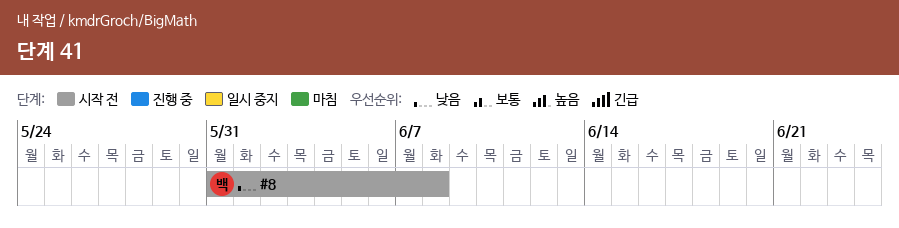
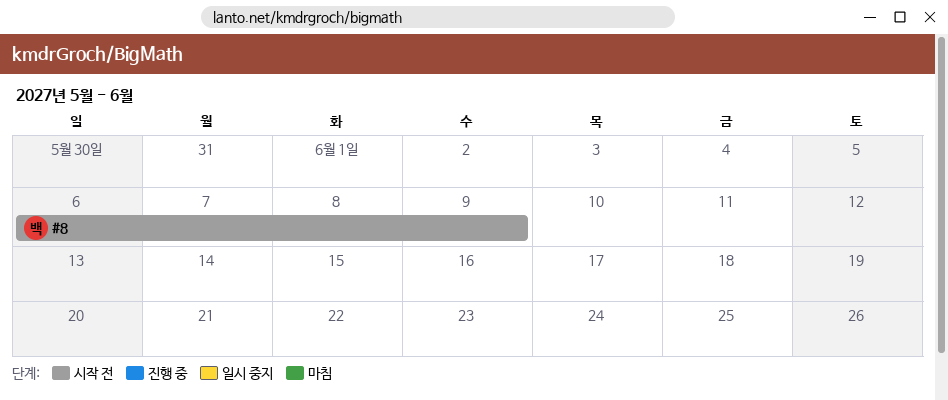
#8, start: May 31 -> Jun 6
#8, due: Jun 8 -> Jun 9

